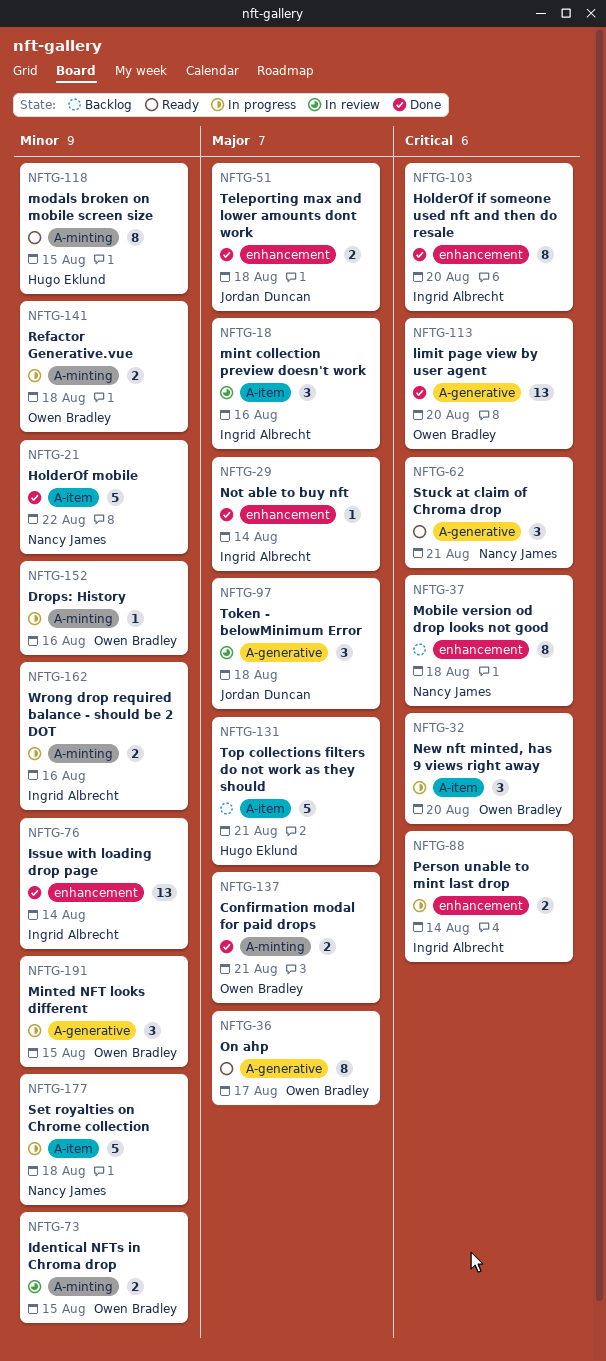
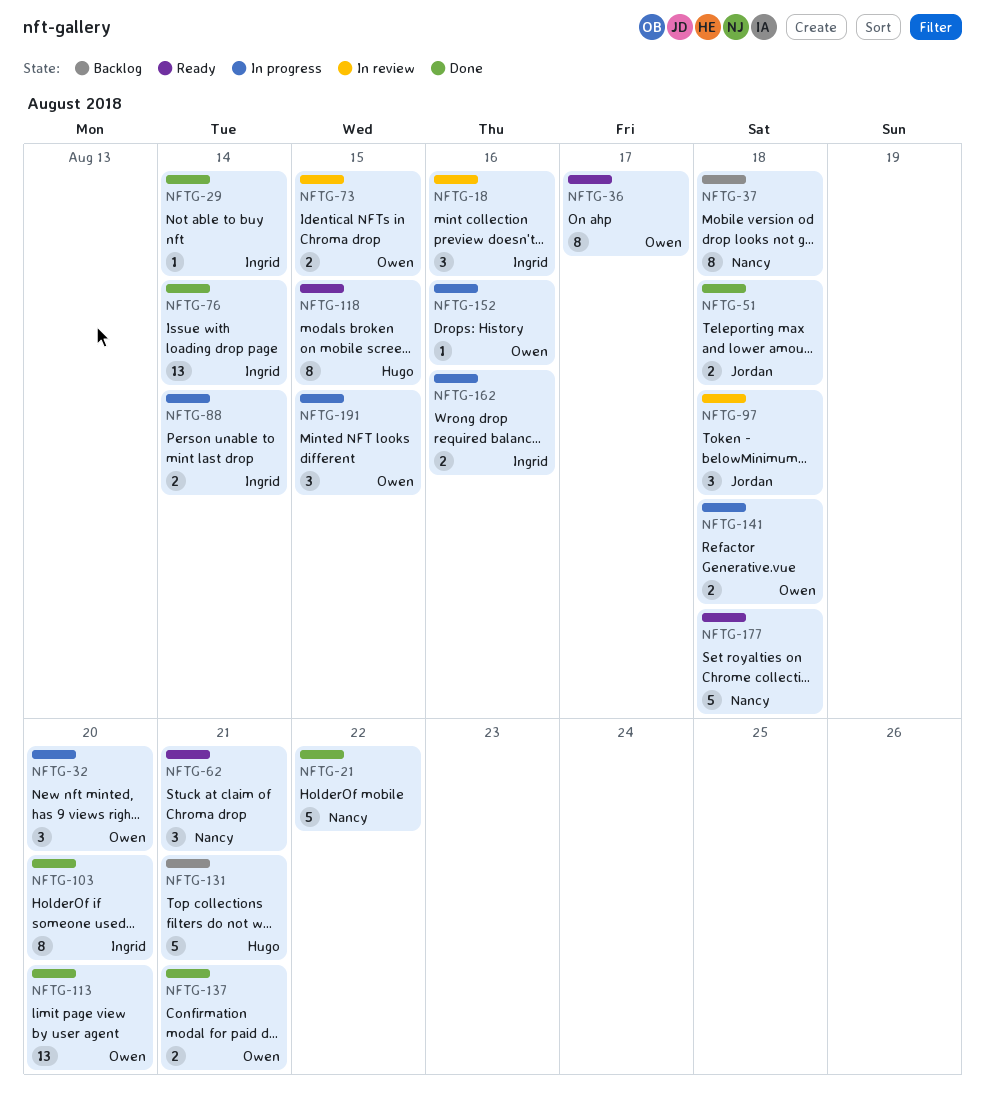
NFTG-177, status: In progress -> Ready

